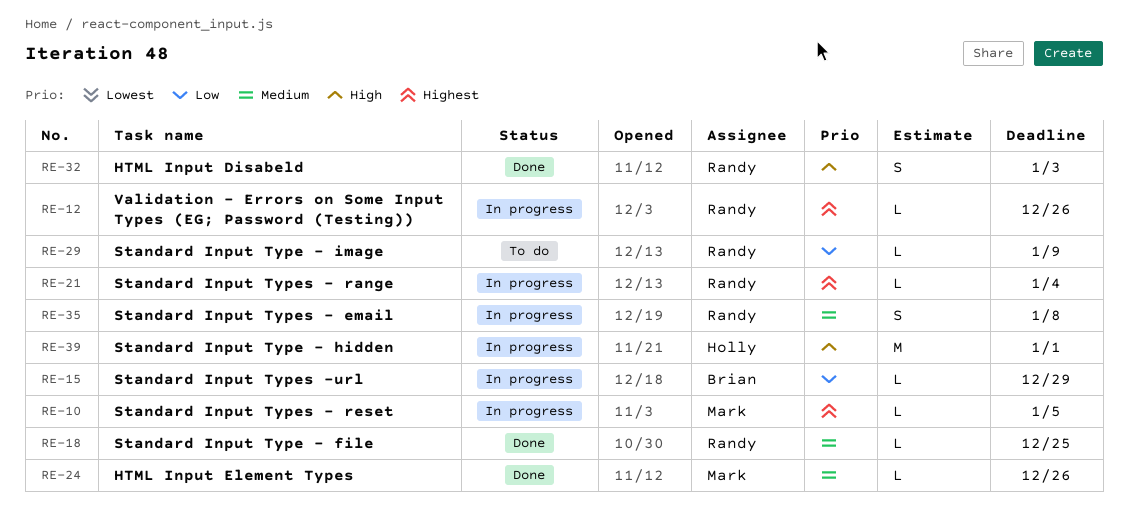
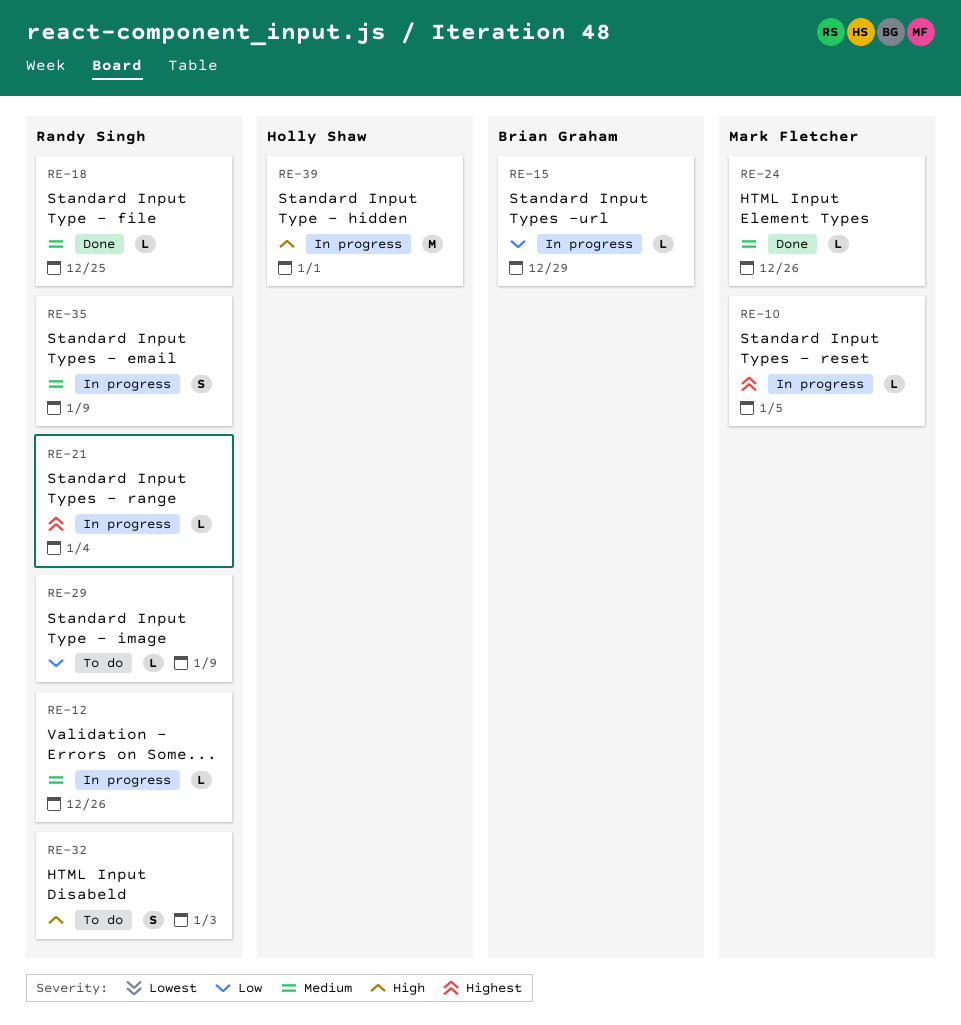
RE-12, priority: Highest -> Medium
RE-32, status: Done -> To do
RE-35, due: Jan 8 -> Jan 9

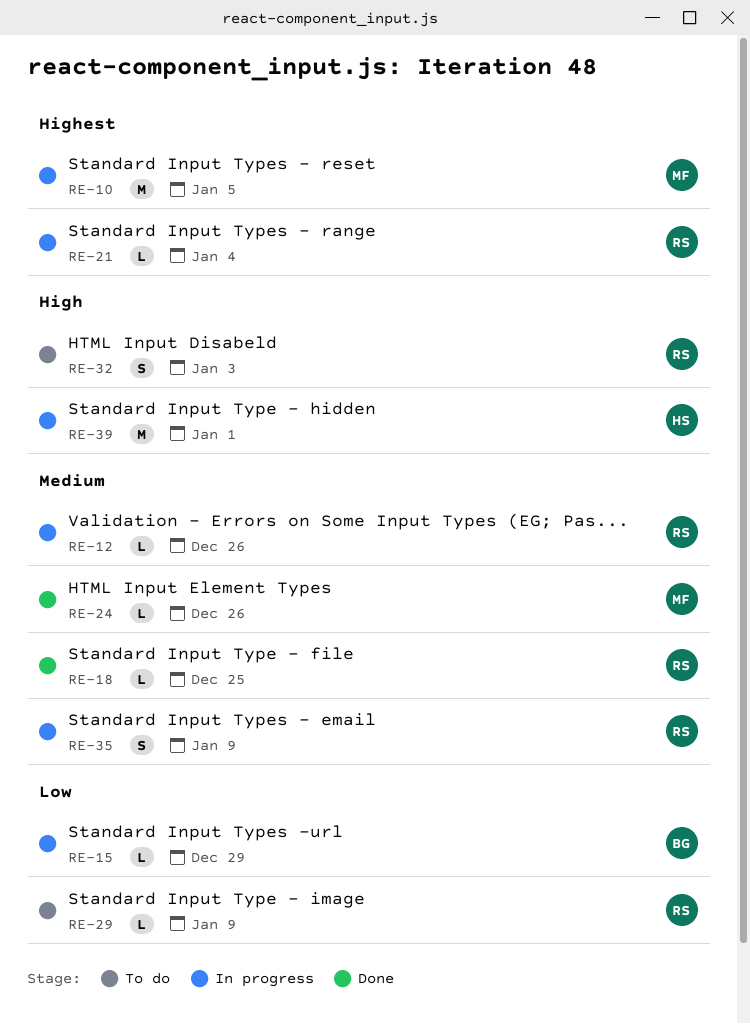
RE-10, estimate: L -> M

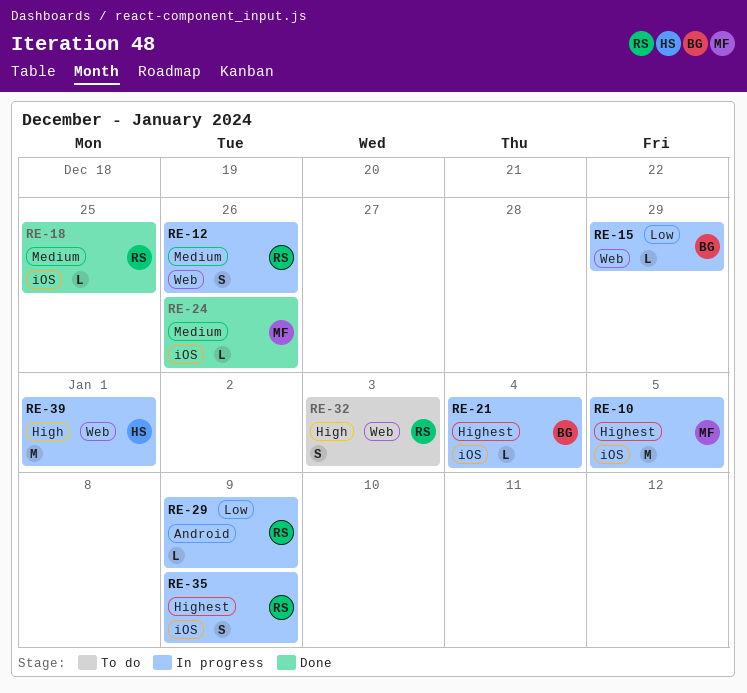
RE-12, estimate: L -> S
RE-21, owner: RS -> BG
RE-29, status: To do -> In progress
RE-35, priority: Medium -> Highest

